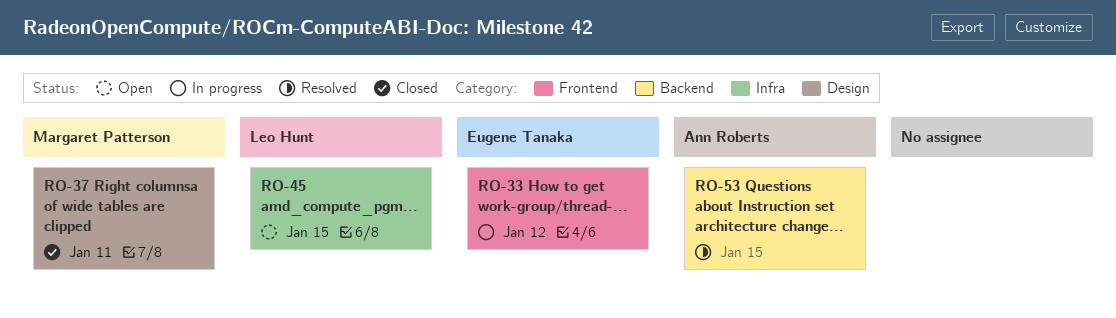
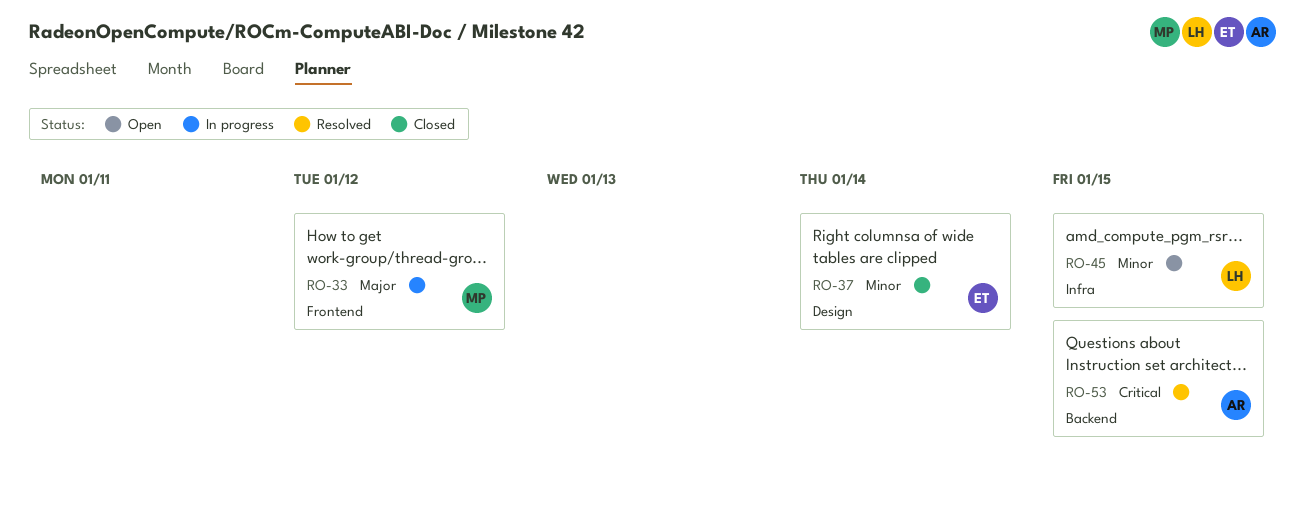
RO-33, owner: Eugene Tanaka -> Margaret Patterson
RO-37, owner: Margaret Patterson -> Eugene Tanaka
RO-37, due: Jan 11 -> Jan 14

